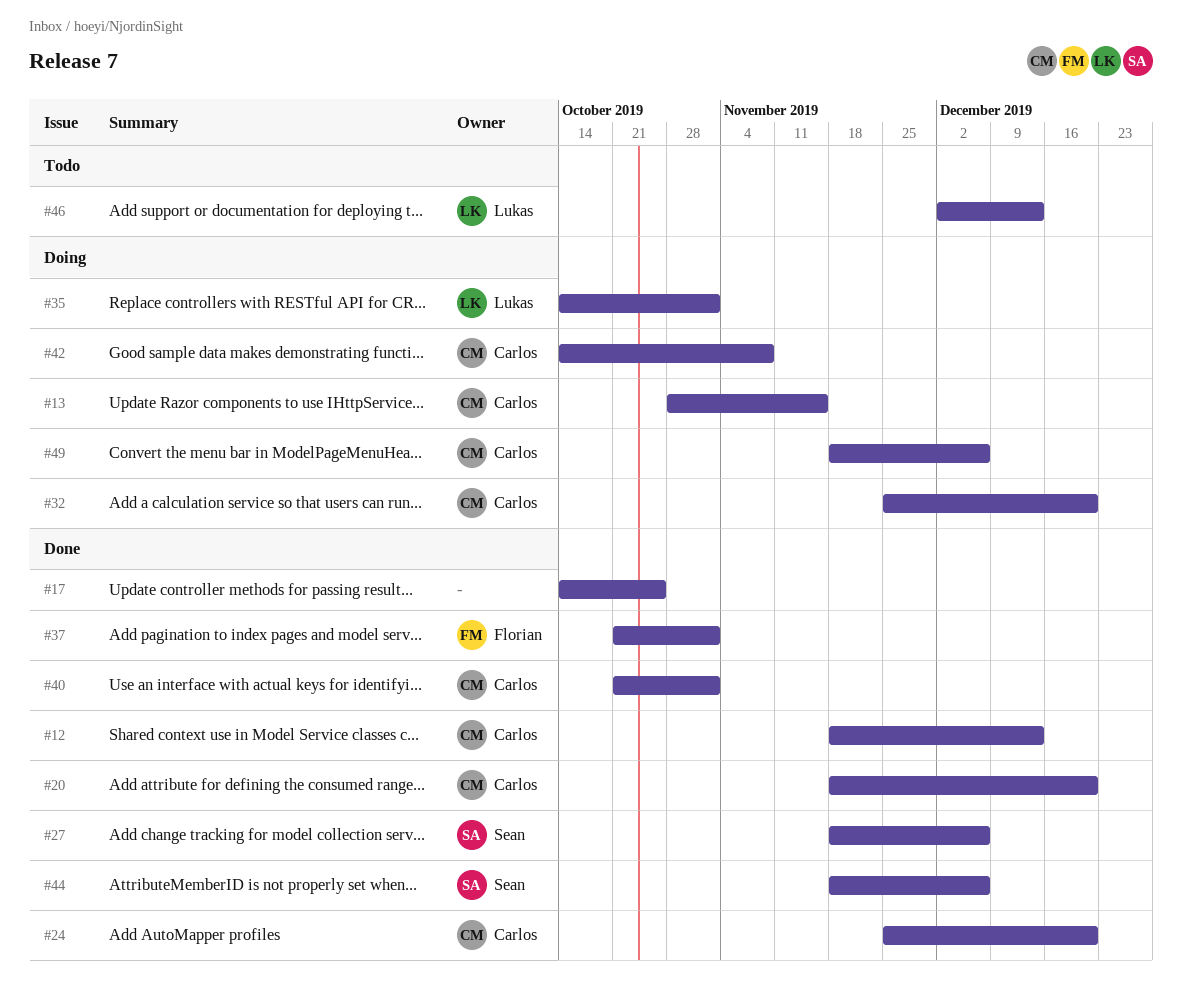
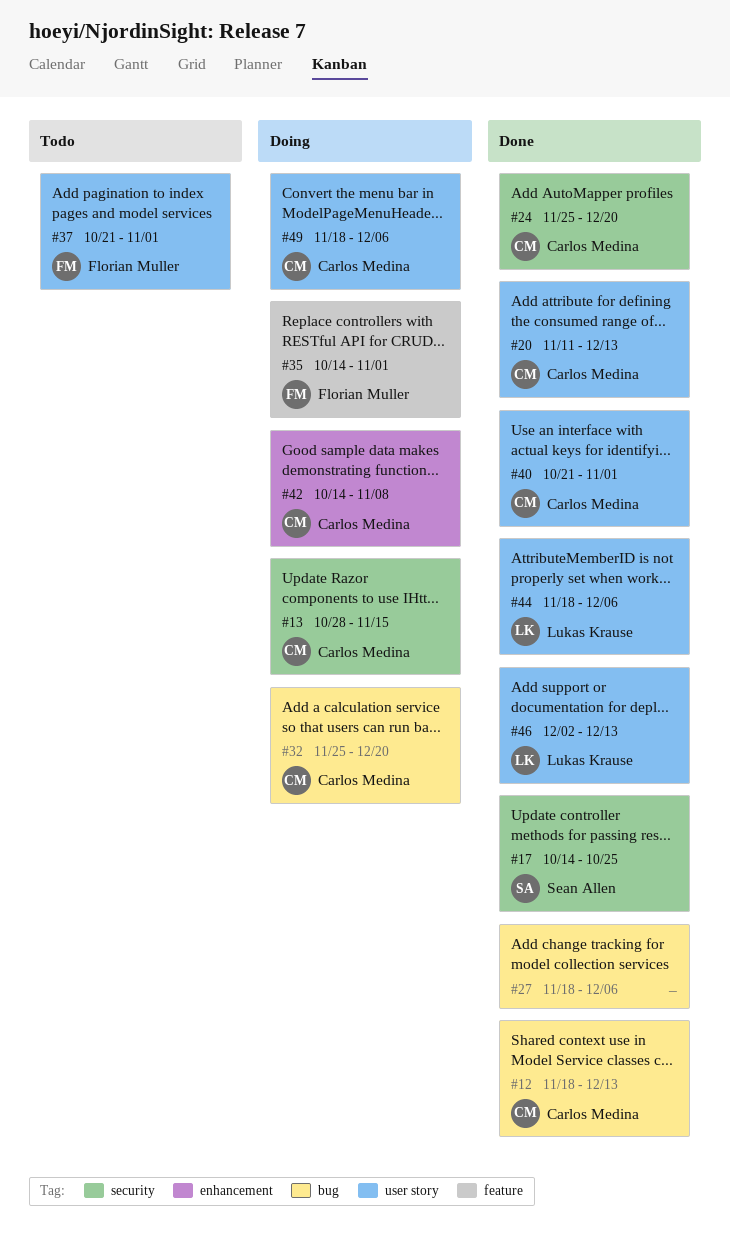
#17, owner: none -> Sean Allen
#20, start: Nov 18 -> Nov 11
#20, due: Dec 20 -> Dec 13
#27, owner: Sean Allen -> none
#35, owner: Lukas Krause -> Florian Muller
#37, status: Done -> Todo
#44, owner: Sean Allen -> Lukas Krause
#46, status: Todo -> Done

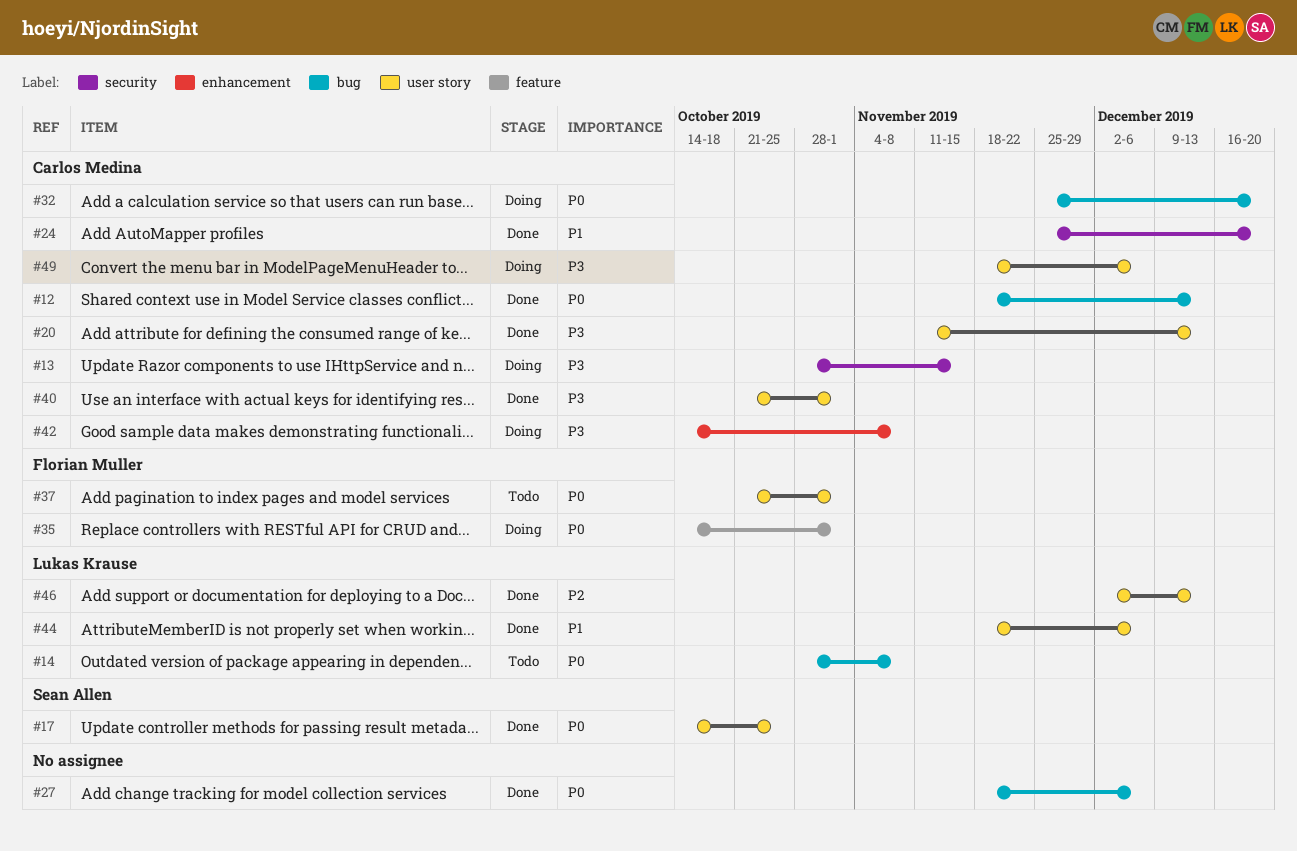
#14: none -> present
#17, label: security -> user story

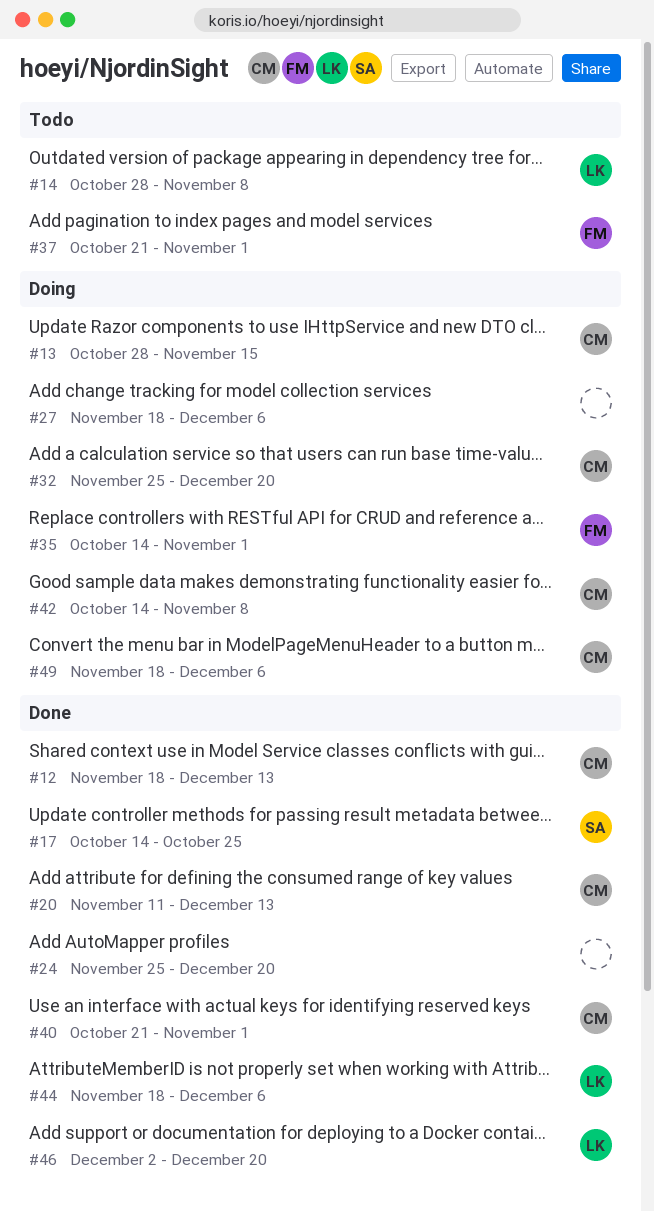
#24, owner: Carlos Medina -> none
#27, status: Done -> Doing
#46, due: Dec 13 -> Dec 20

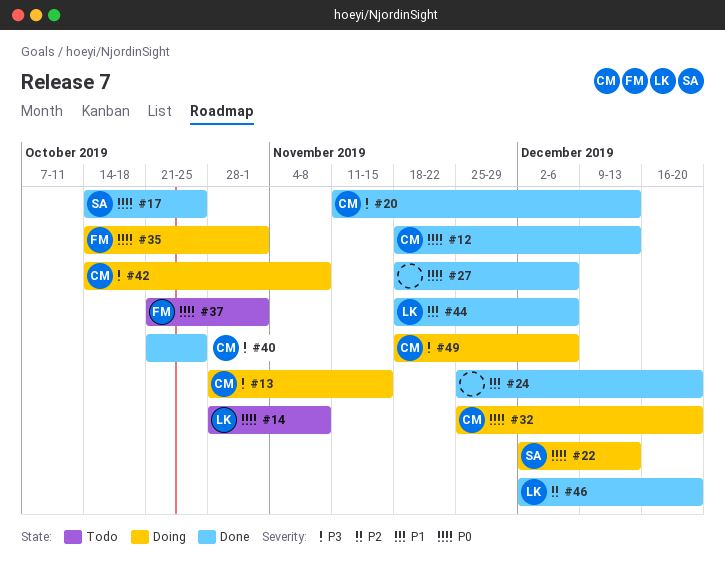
#22: none -> present
#27, status: Doing -> Done
#40, due: Nov 1 -> Oct 25

